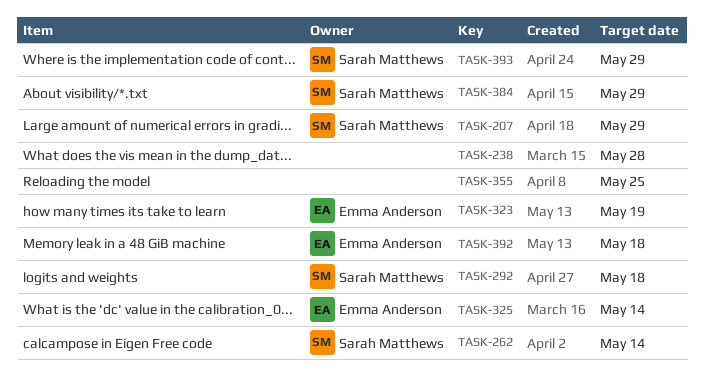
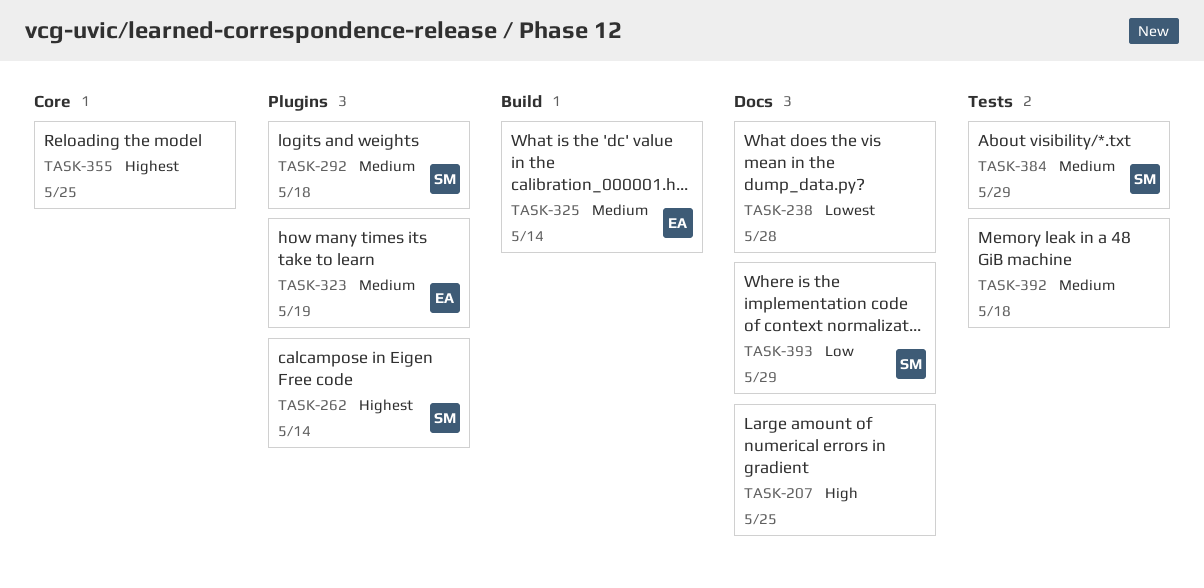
TASK-207, owner: Sarah Matthews -> none
TASK-207, due: May 29 -> May 25
TASK-392, owner: Emma Anderson -> none

